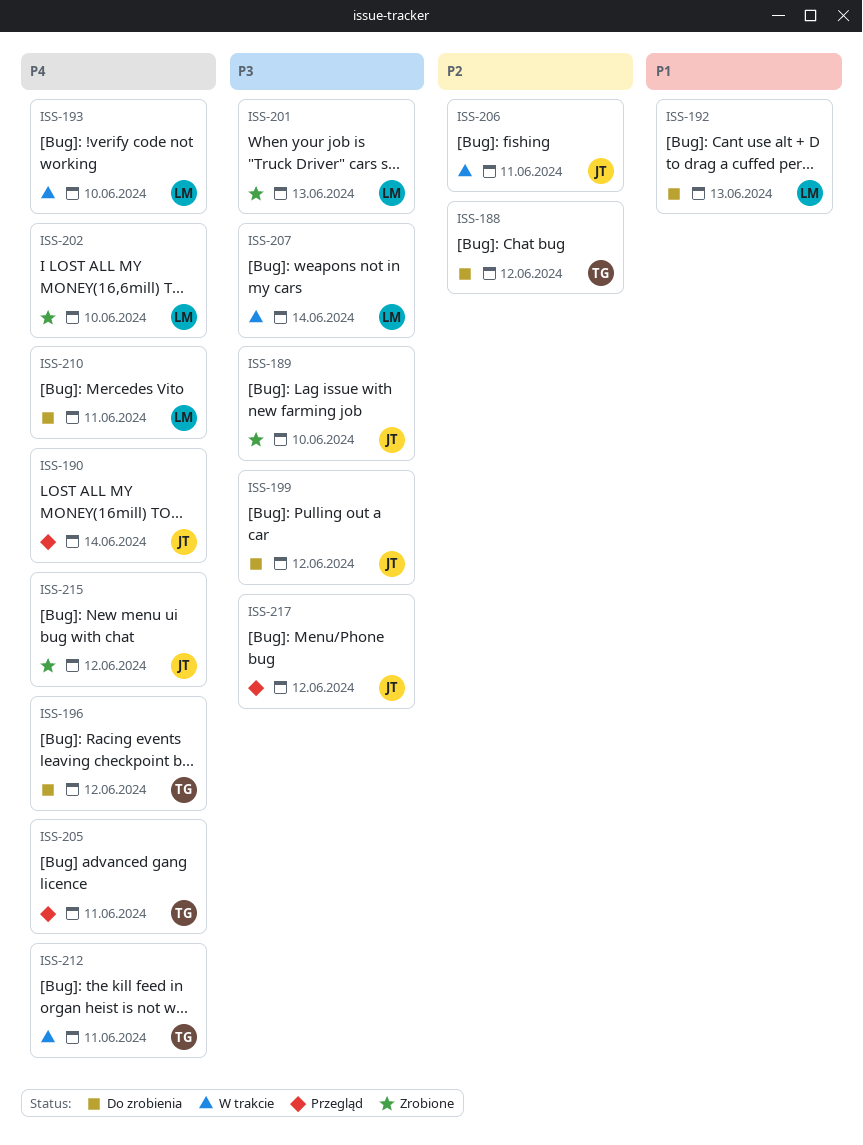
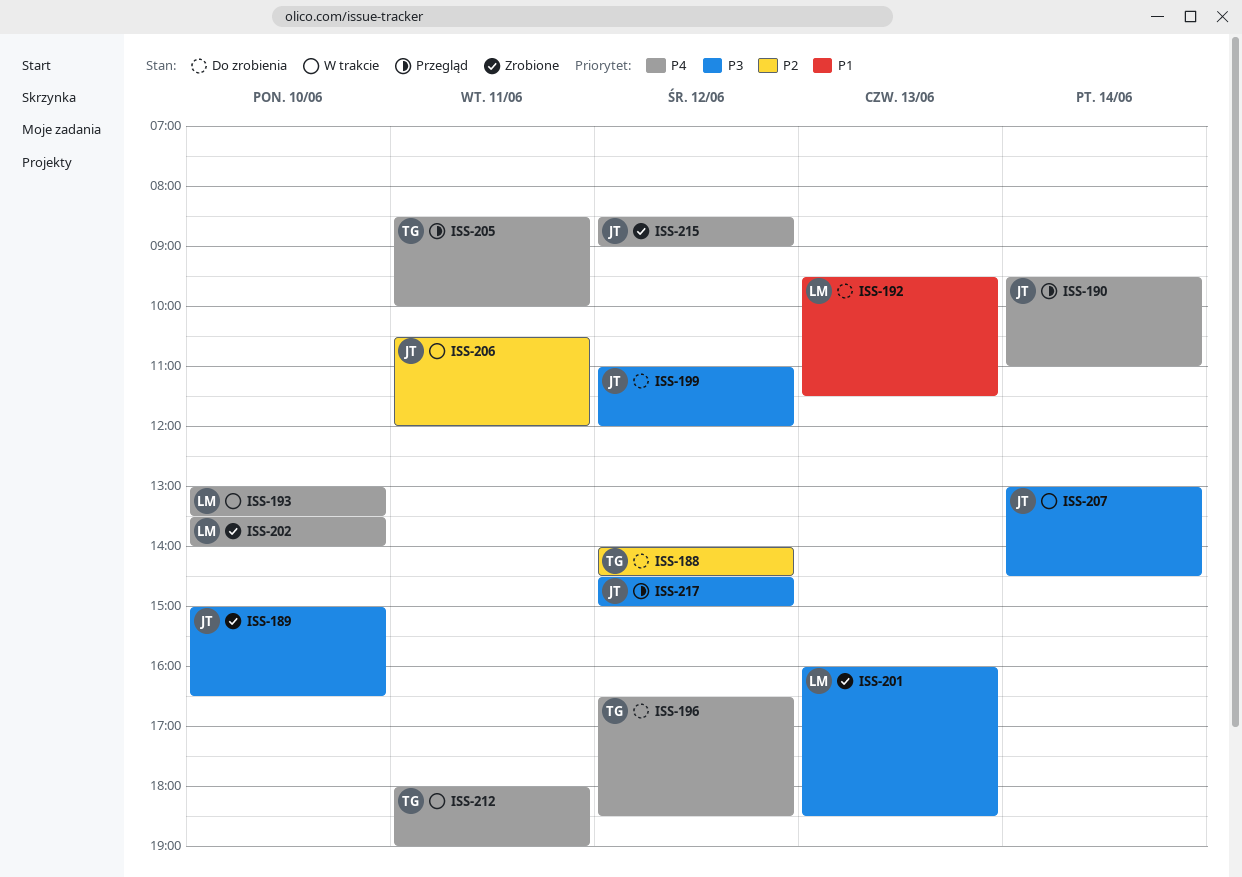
ISS-207, owner: LM -> JT
ISS-210: present -> none

